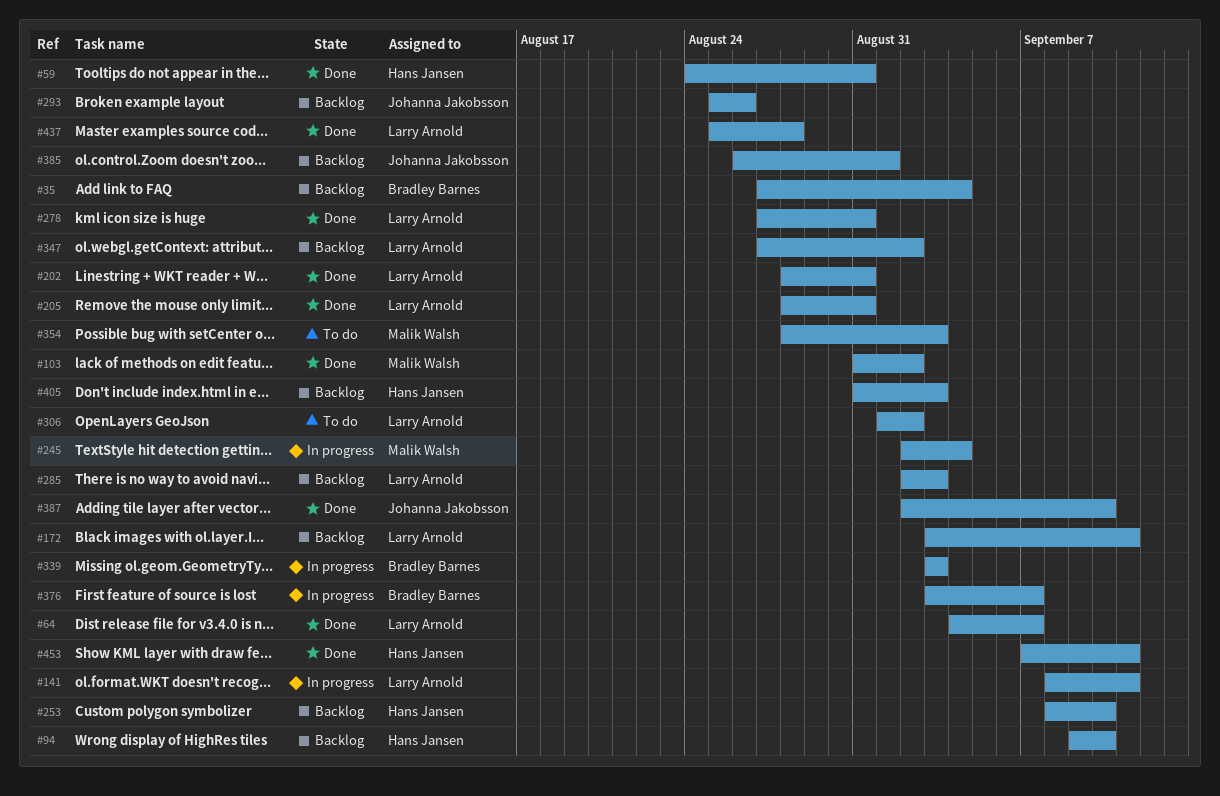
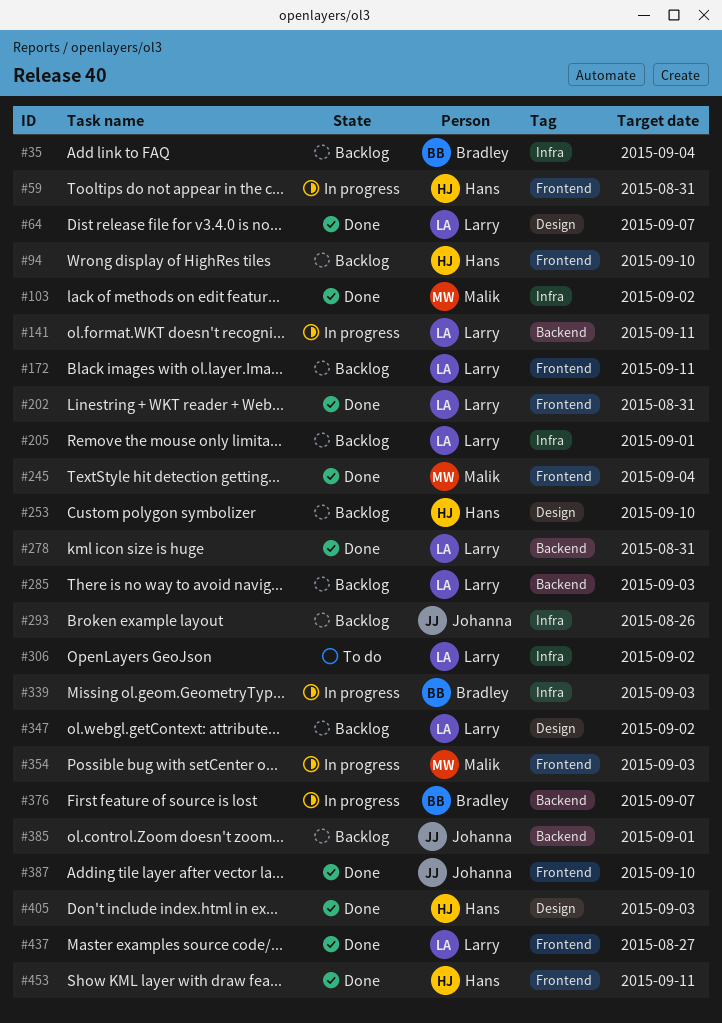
#59, status: Done -> In progress
#205, status: Done -> Backlog
#205, due: Aug 31 -> Sep 1
#245, status: In progress -> Done
#354, status: To do -> In progress
#405, status: Backlog -> Done
#437, due: Aug 28 -> Aug 27

